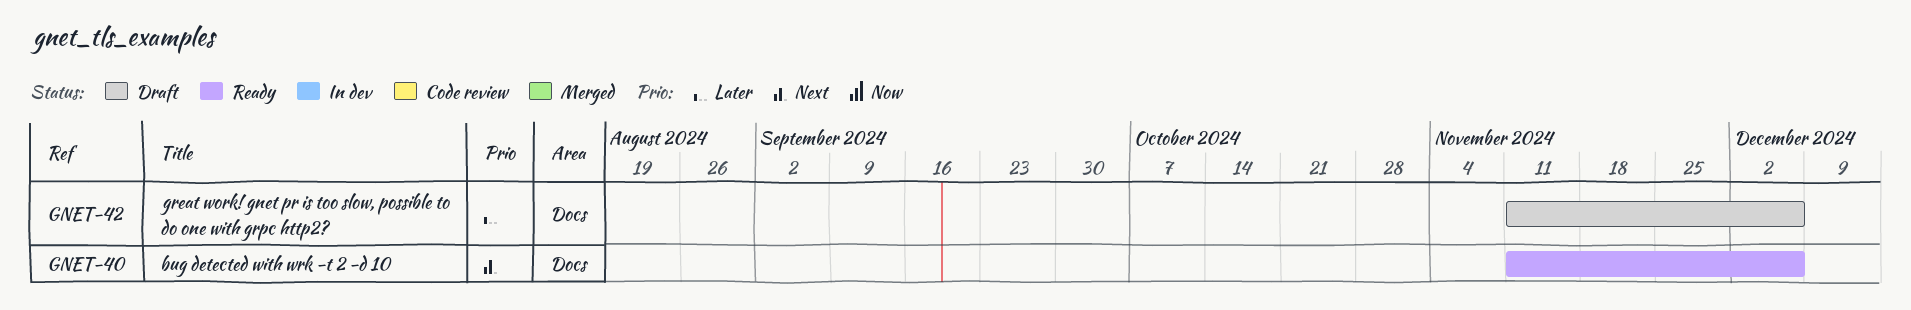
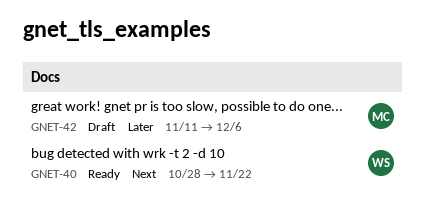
GNET-40, start: Nov 11 -> Oct 28
GNET-40, due: Dec 6 -> Nov 22

